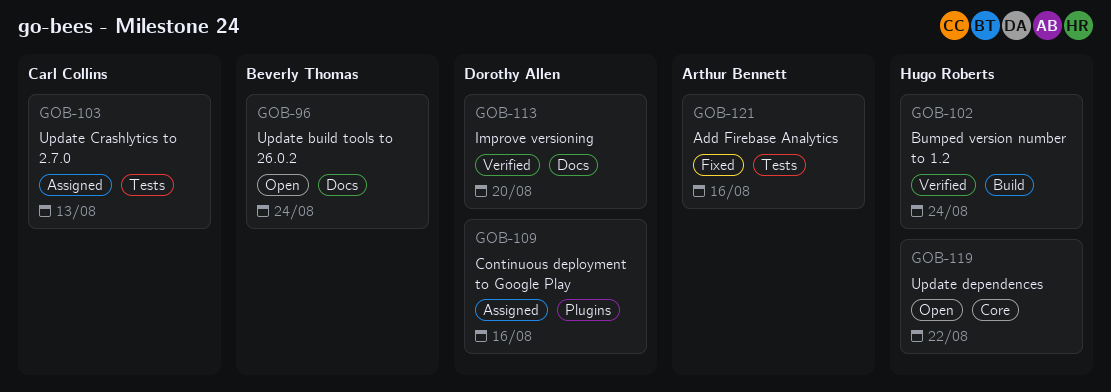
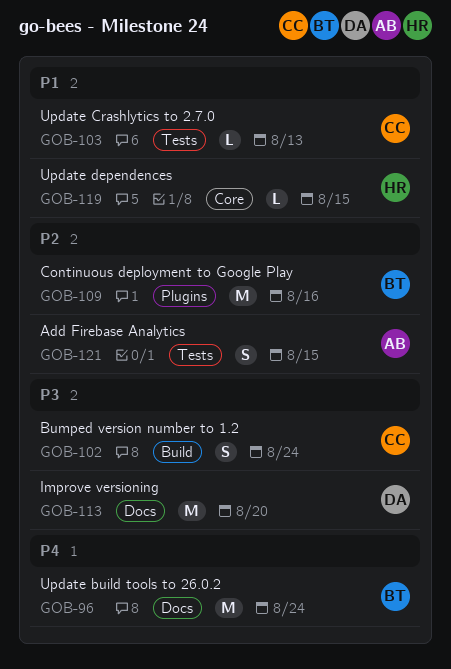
GOB-102, owner: Hugo Roberts -> Carl Collins
GOB-109, owner: Dorothy Allen -> Beverly Thomas
GOB-119, due: Aug 22 -> Aug 15
GOB-121, due: Aug 16 -> Aug 15

